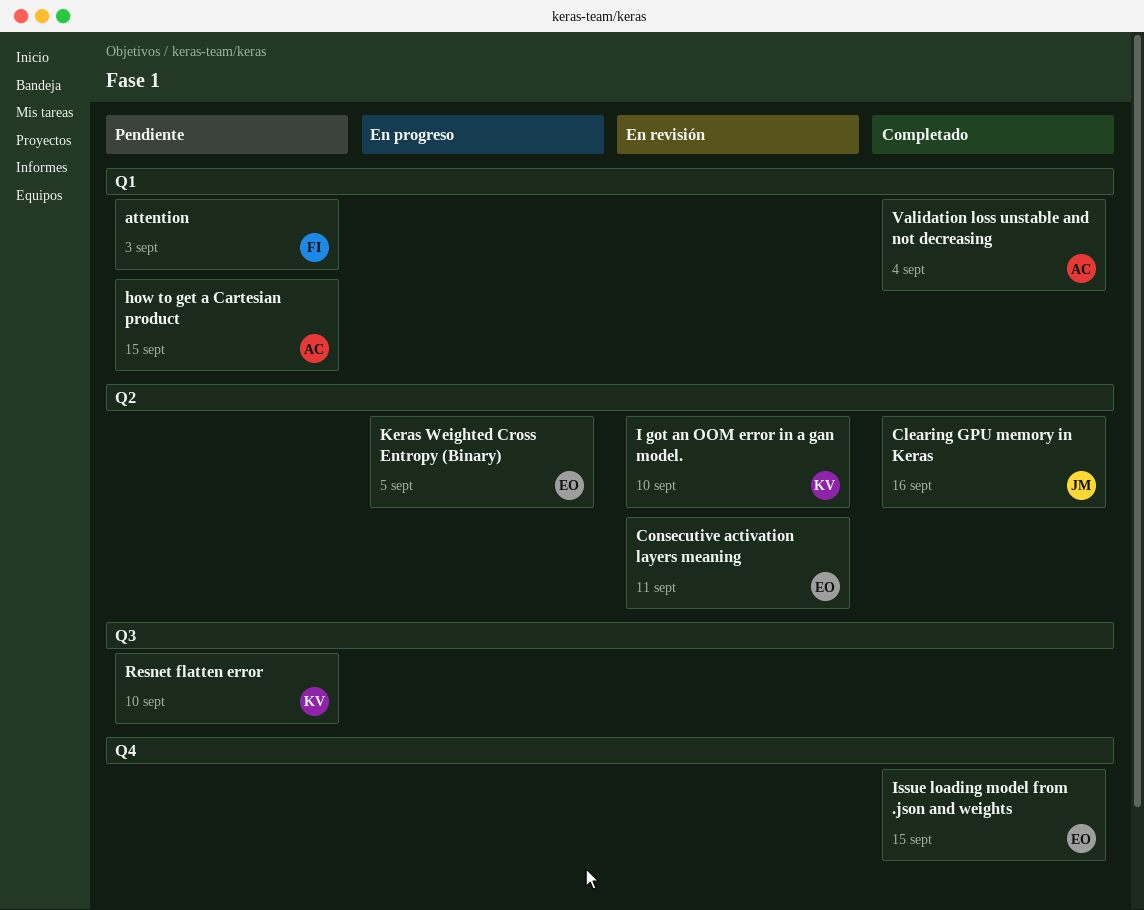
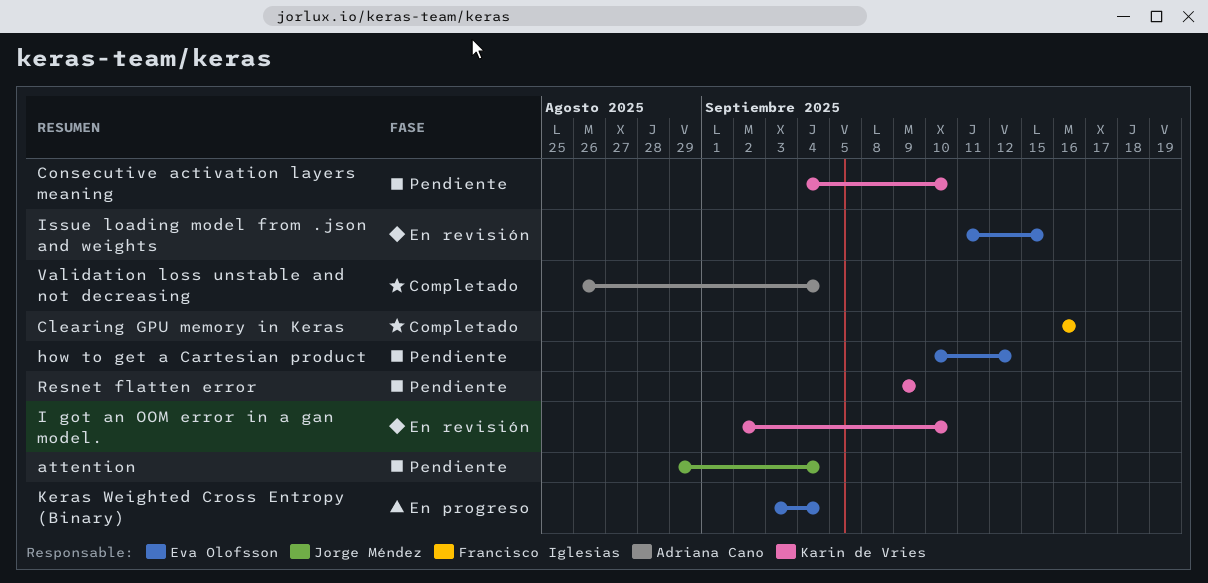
attention, owner: Francisco Iglesias -> Jorge Méndez
attention, due: Sep 3 -> Sep 4
Clearing GPU memory in Keras, owner: Jorge Méndez -> Francisco Iglesias
Consecutive activation layers meaning, status: En revisión -> Pendiente
Consecutive activation layers meaning, owner: Eva Olofsson -> Karin de Vries
Consecutive activation layers meaning, due: Sep 11 -> Sep 10
how to get a Cartesian product, owner: Adriana Cano -> Eva Olofsson
how to get a Cartesian product, due: Sep 15 -> Sep 12
Issue loading model from .json and weights, status: Completado -> En revisión
Keras Weighted Cross Entropy (Binary), due: Sep 5 -> Sep 4
Resnet flatten error, due: Sep 10 -> Sep 9

